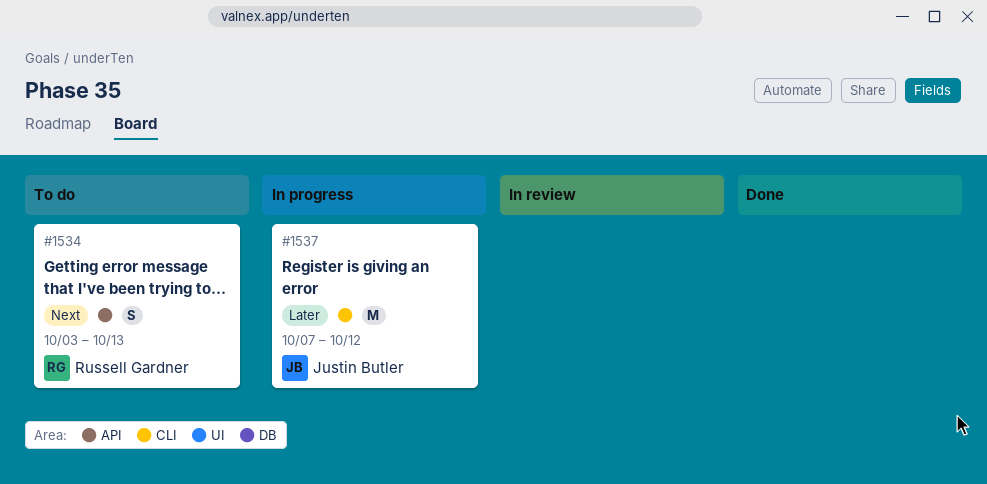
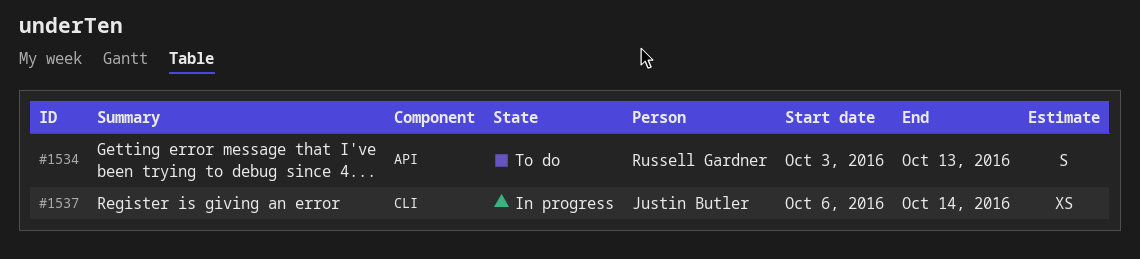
#1537, estimate: M -> XS
#1537, start: Oct 7 -> Oct 6
#1537, due: Oct 12 -> Oct 14

